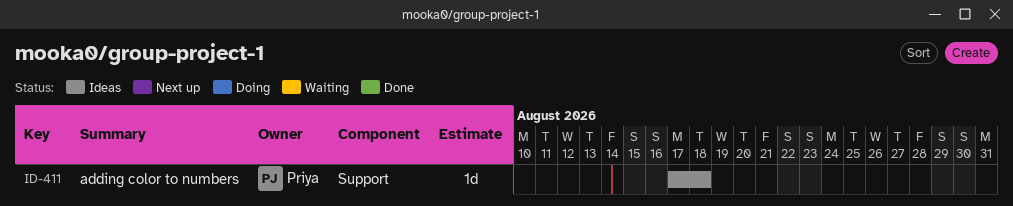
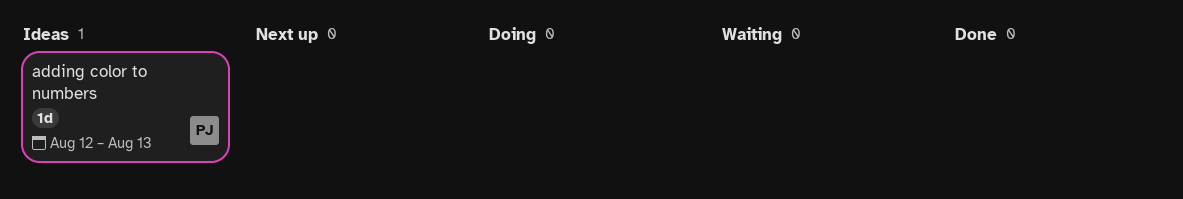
adding color to numbers, start: Aug 17 -> Aug 12
adding color to numbers, due: Aug 18 -> Aug 13

